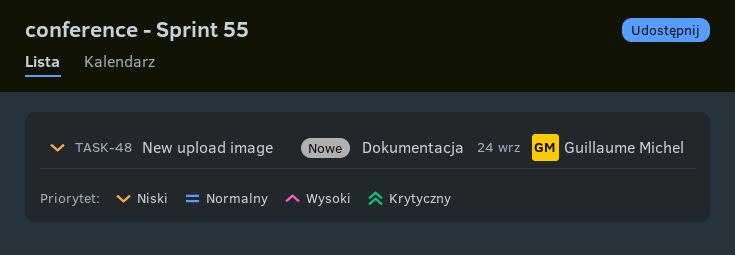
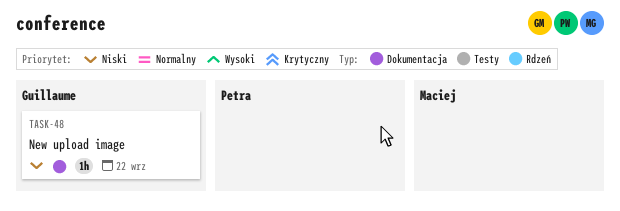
TASK-48, due: Sep 24 -> Sep 22

